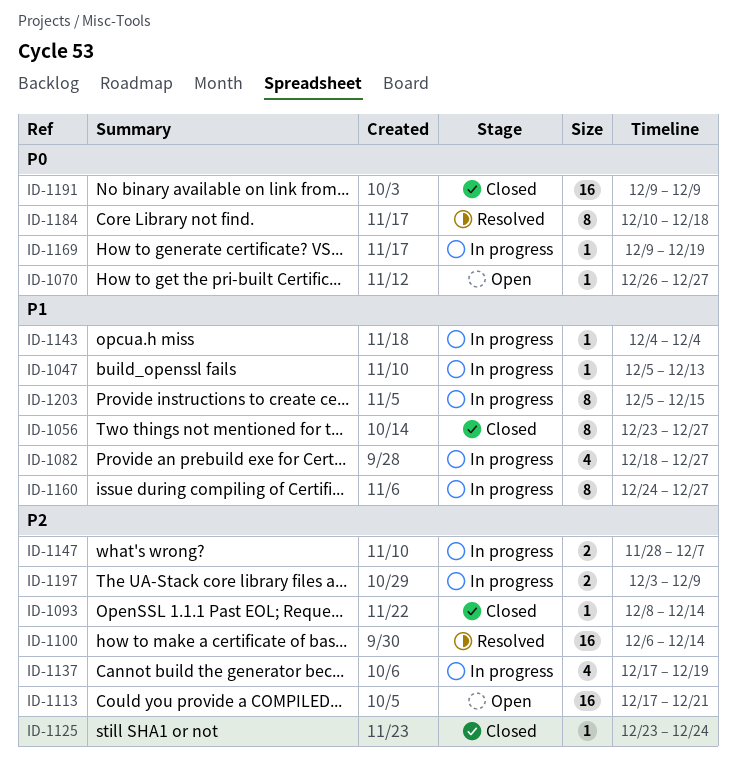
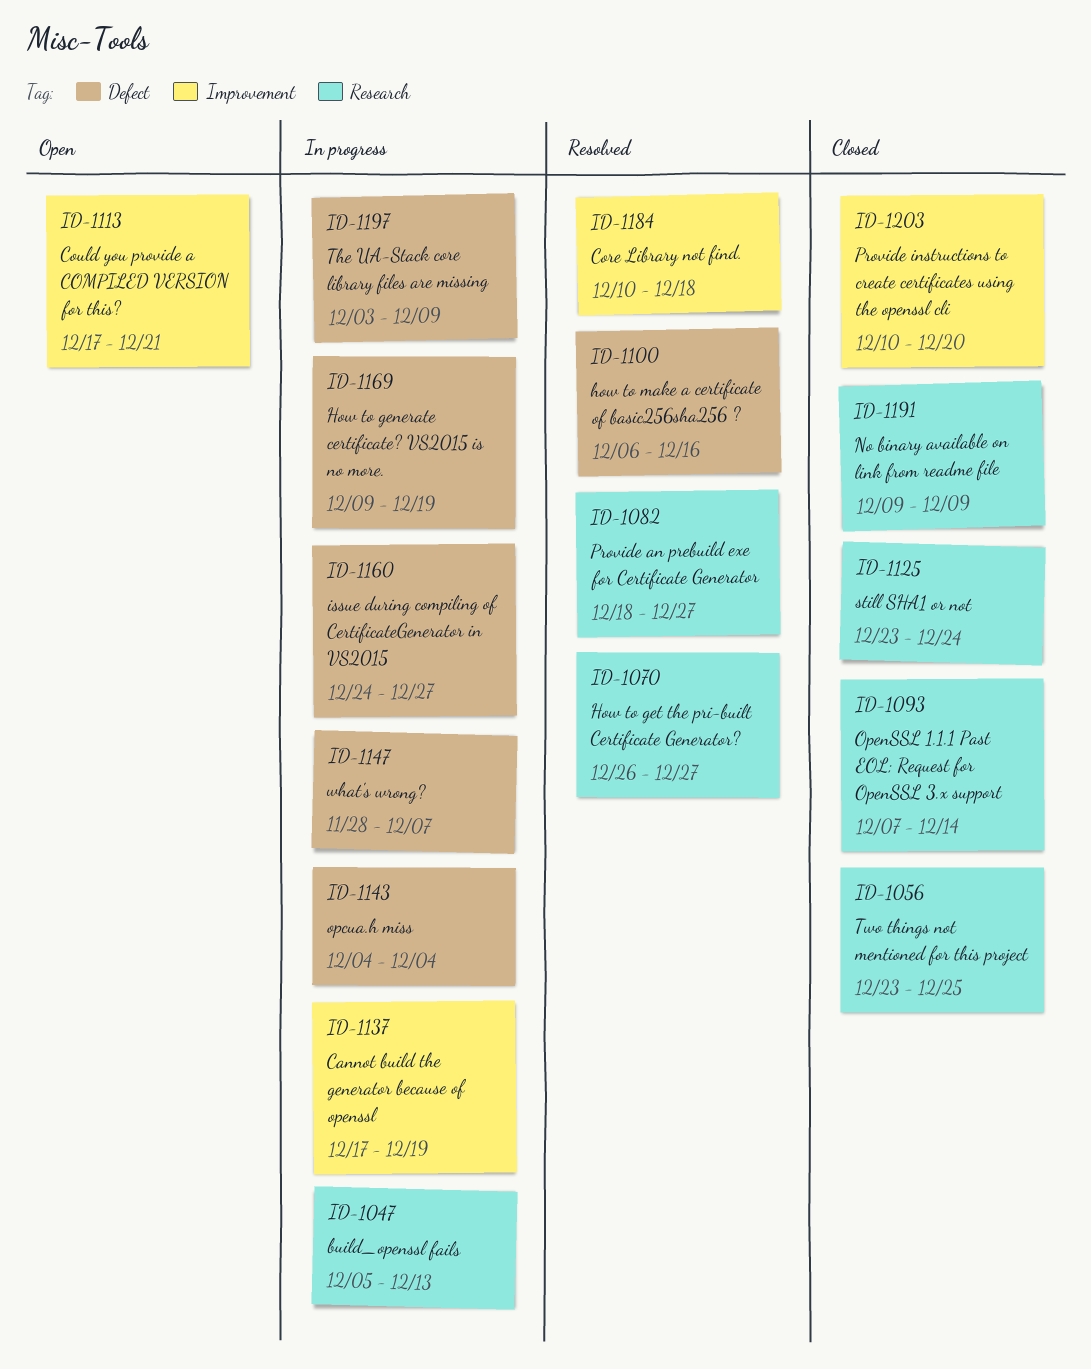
ID-1056, due: Dec 27 -> Dec 25
ID-1070, status: Open -> Resolved
ID-1082, status: In progress -> Resolved
ID-1093, start: Dec 8 -> Dec 7
ID-1100, due: Dec 14 -> Dec 16
ID-1203, status: In progress -> Closed
ID-1203, start: Dec 5 -> Dec 10
ID-1203, due: Dec 15 -> Dec 20

